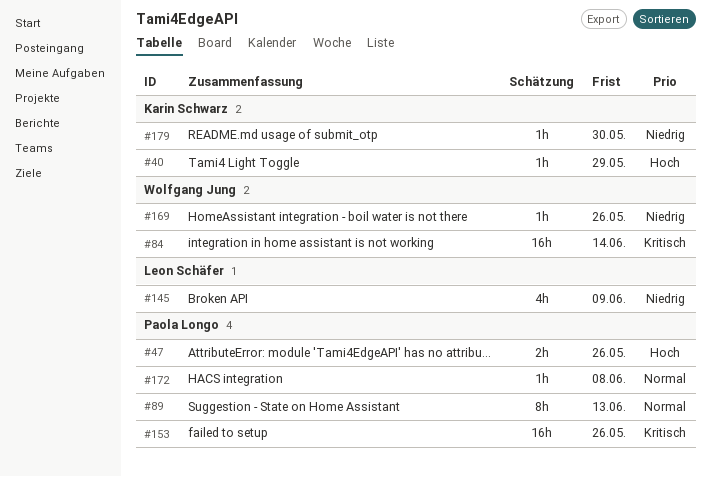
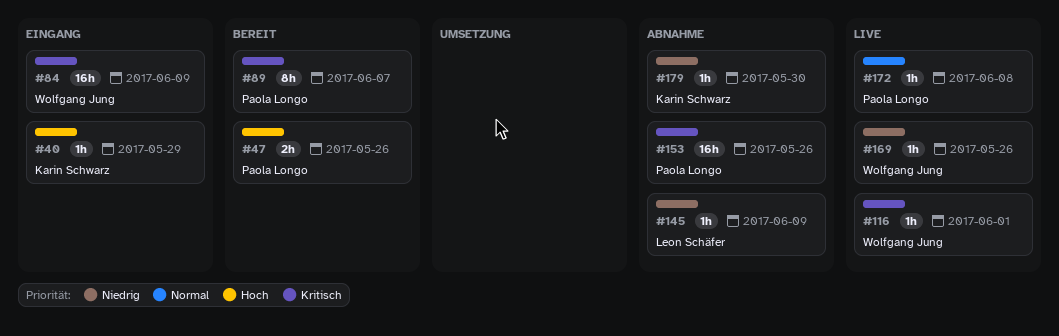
#84, due: Jun 14 -> Jun 9
#89, priority: Normal -> Kritisch
#89, due: Jun 13 -> Jun 7
#116: none -> present
#145, estimate: 4h -> 1h

